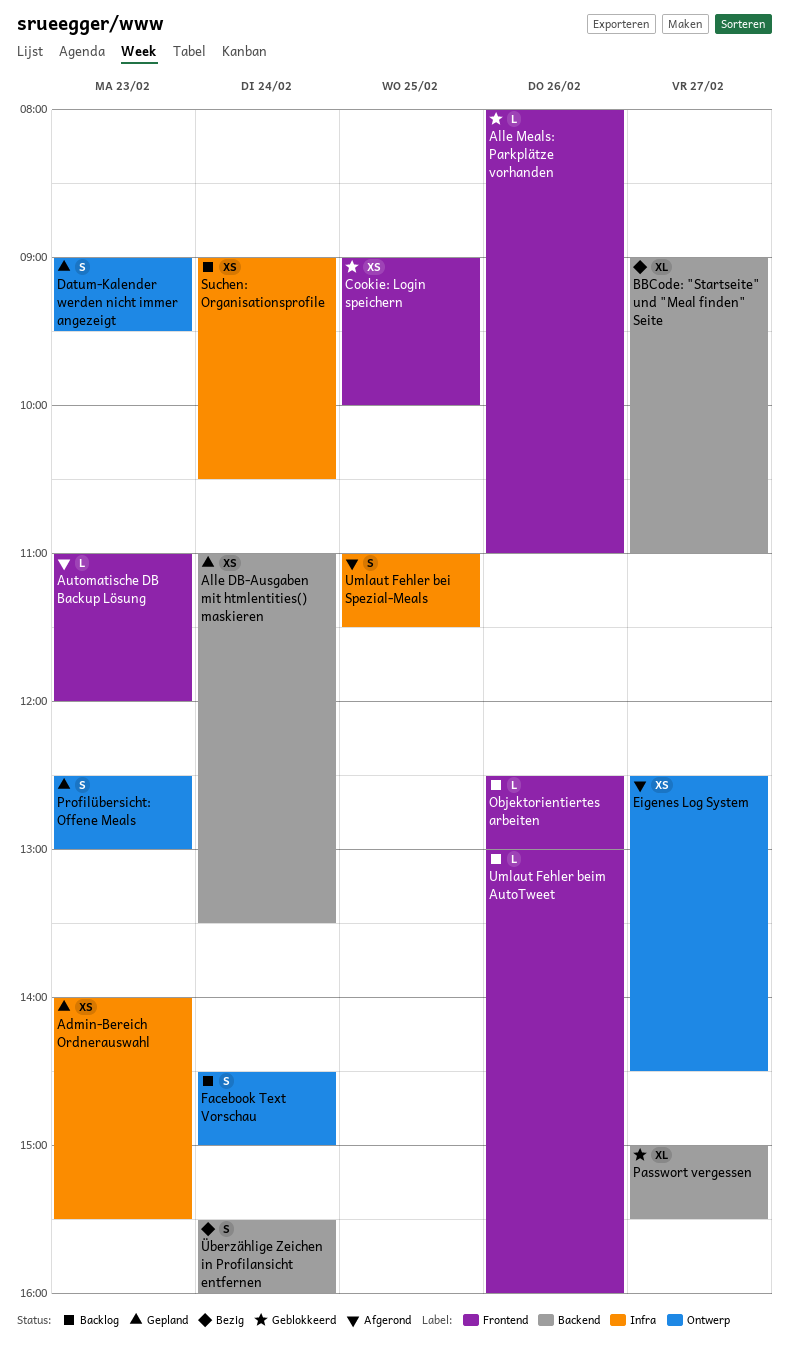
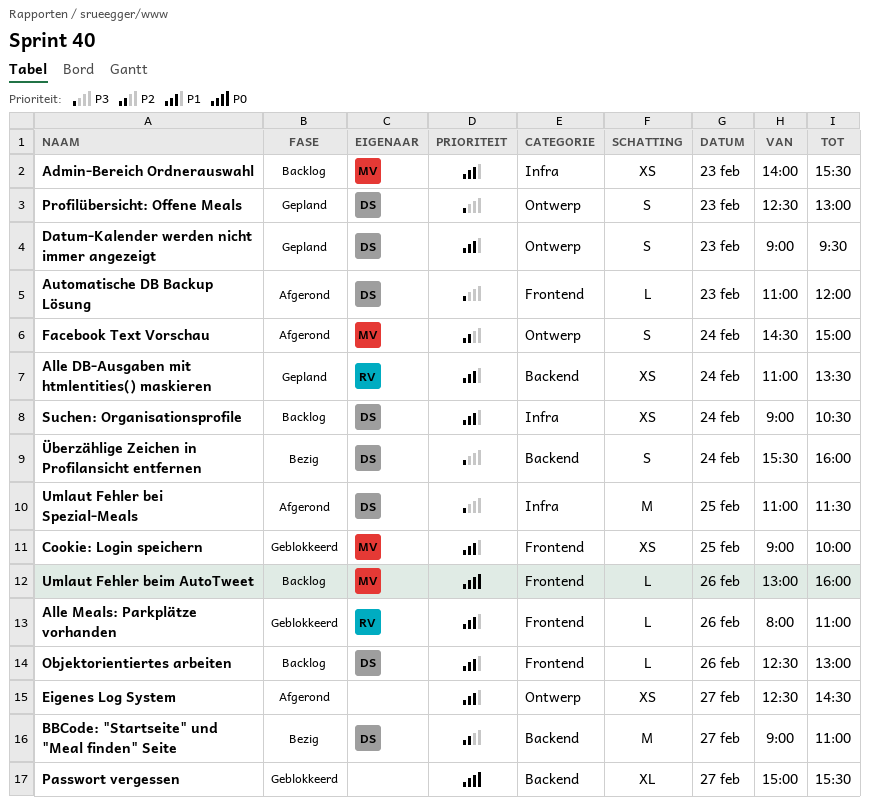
Admin-Bereich Ordnerauswahl, status: Gepland -> Backlog
BBCode: "Startseite" und "Meal finden" Seite, estimate: XL -> M
Facebook Text Vorschau, status: Backlog -> Afgerond
Umlaut Fehler bei Spezial-Meals, estimate: S -> M

